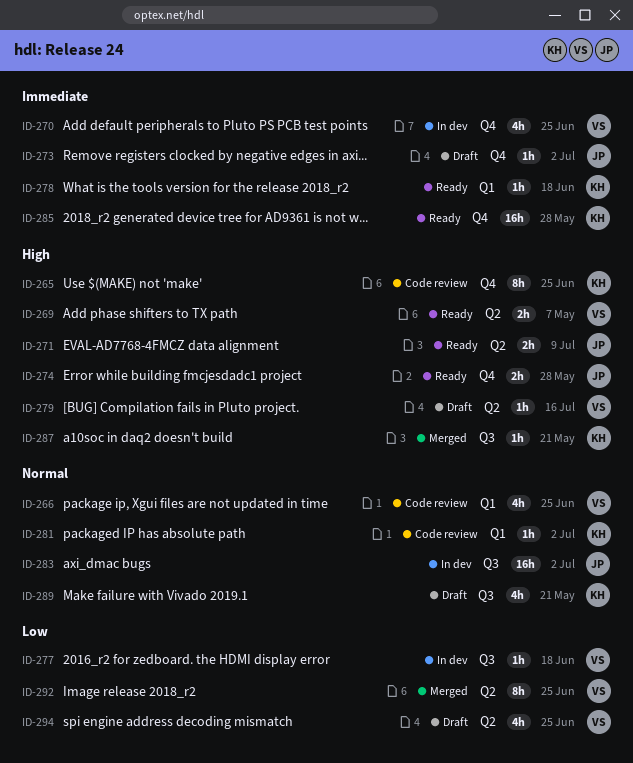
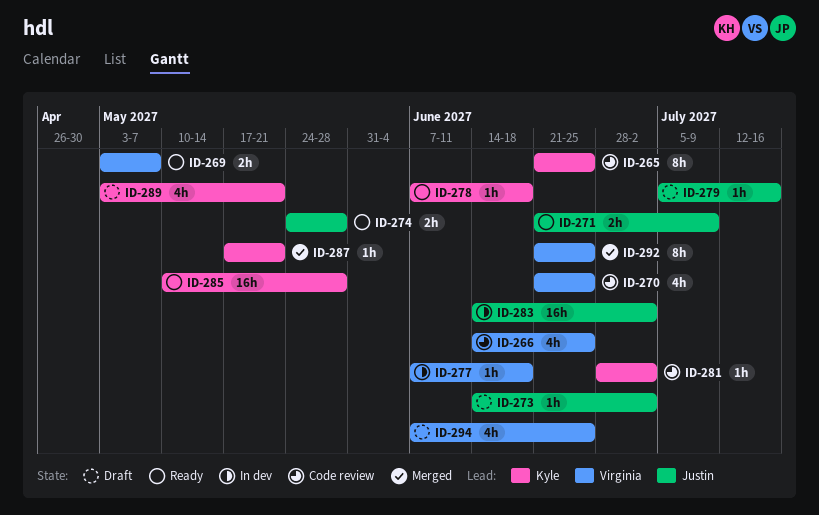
ID-270, status: In dev -> Code review
ID-279, owner: Virginia -> Justin

